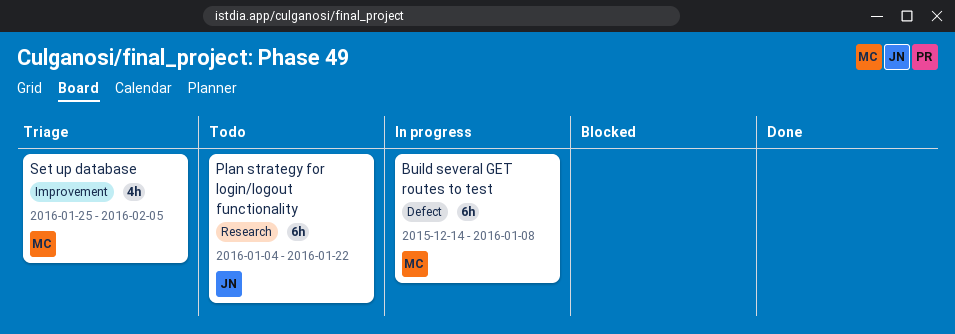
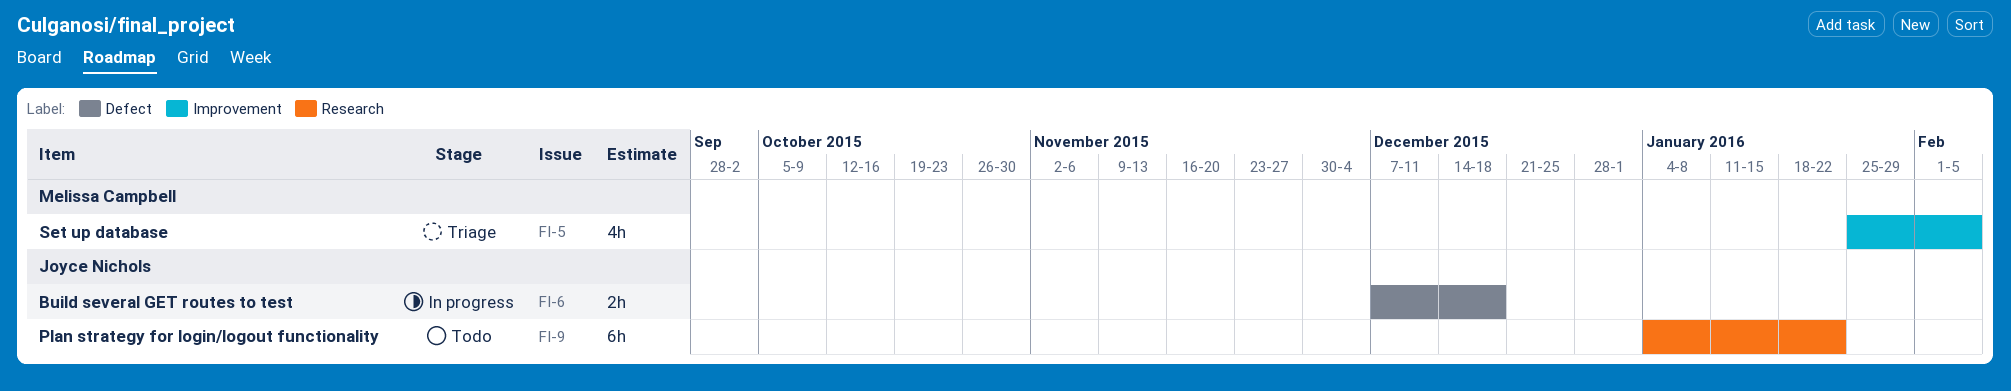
Build several GET routes to test, owner: Melissa Campbell -> Joyce Nichols
Build several GET routes to test, estimate: 6h -> 2h
Build several GET routes to test, start: Dec 14 -> Dec 7
Build several GET routes to test, due: Jan 8 -> Dec 18

